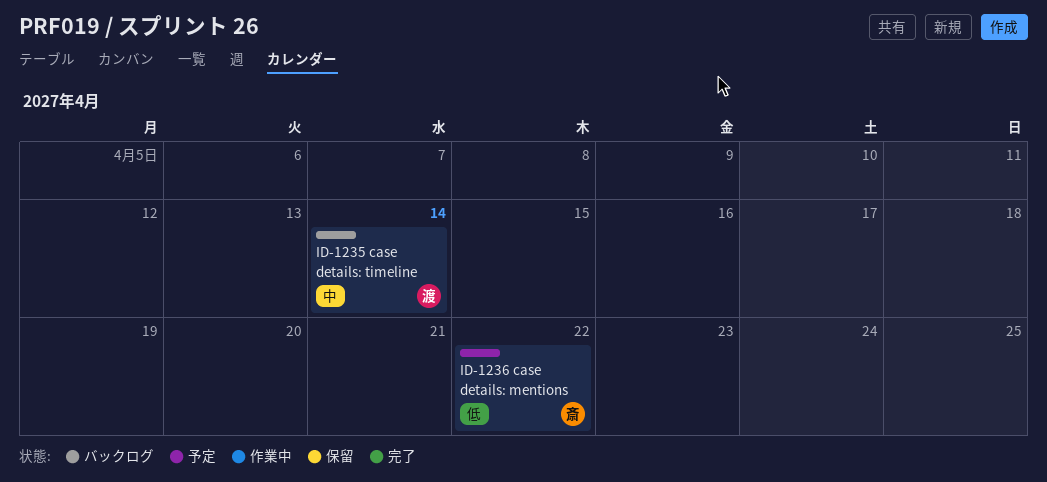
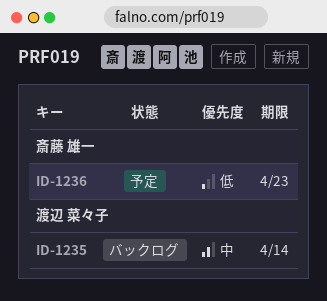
ID-1236, due: Apr 22 -> Apr 23

